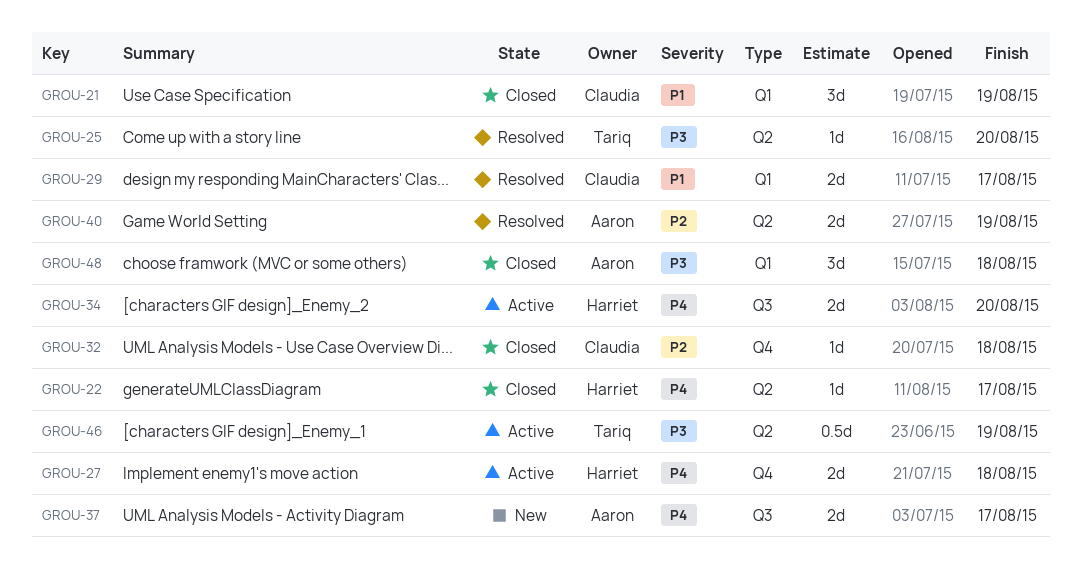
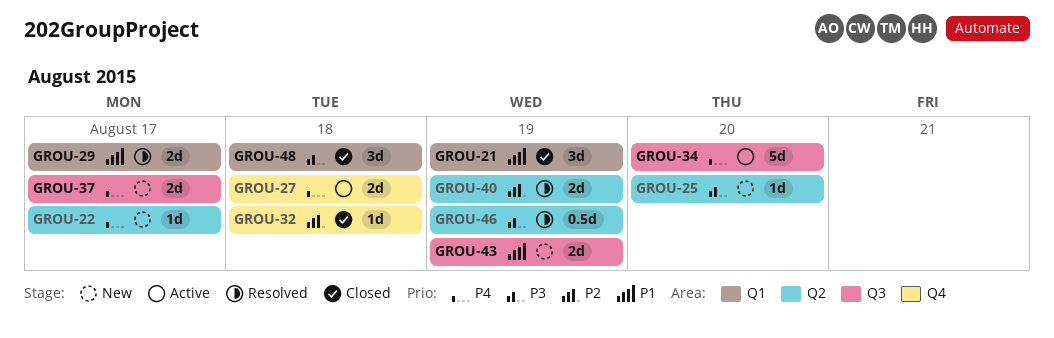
GROU-22, status: Closed -> New
GROU-25, status: Resolved -> New
GROU-34, estimate: 2d -> 5d
GROU-43: none -> present
GROU-46, status: Active -> Resolved

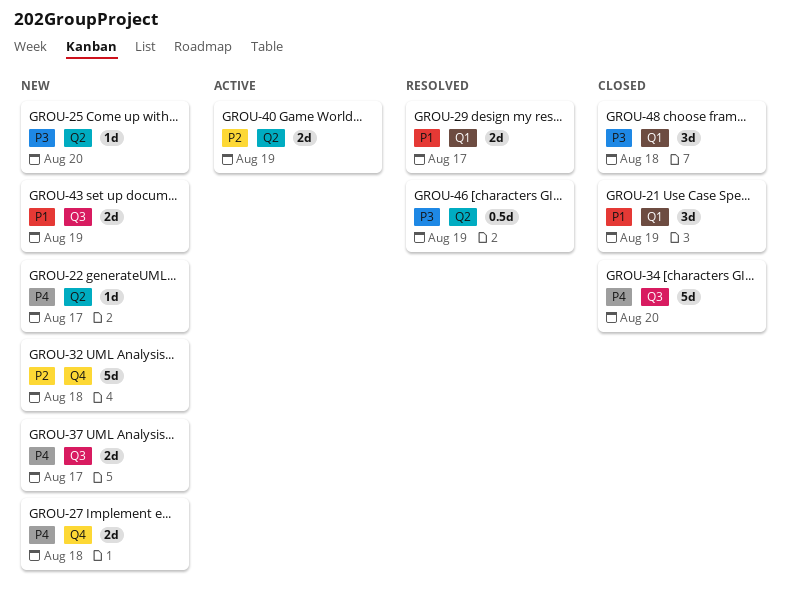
GROU-27, status: Active -> New
GROU-32, status: Closed -> New
GROU-32, estimate: 1d -> 5d
GROU-34, status: Active -> Closed
GROU-40, status: Resolved -> Active

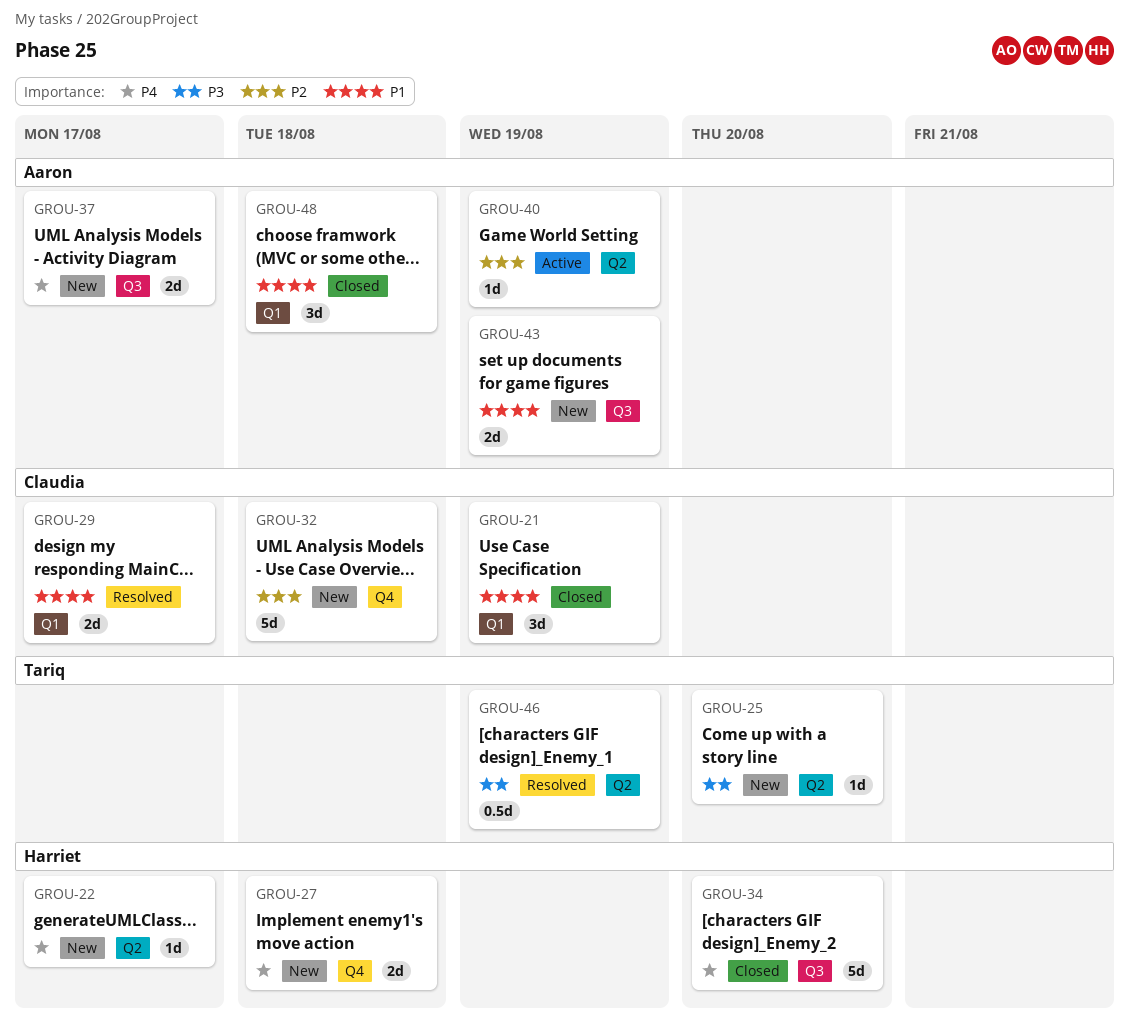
GROU-40, estimate: 2d -> 1d
GROU-48, priority: P3 -> P1

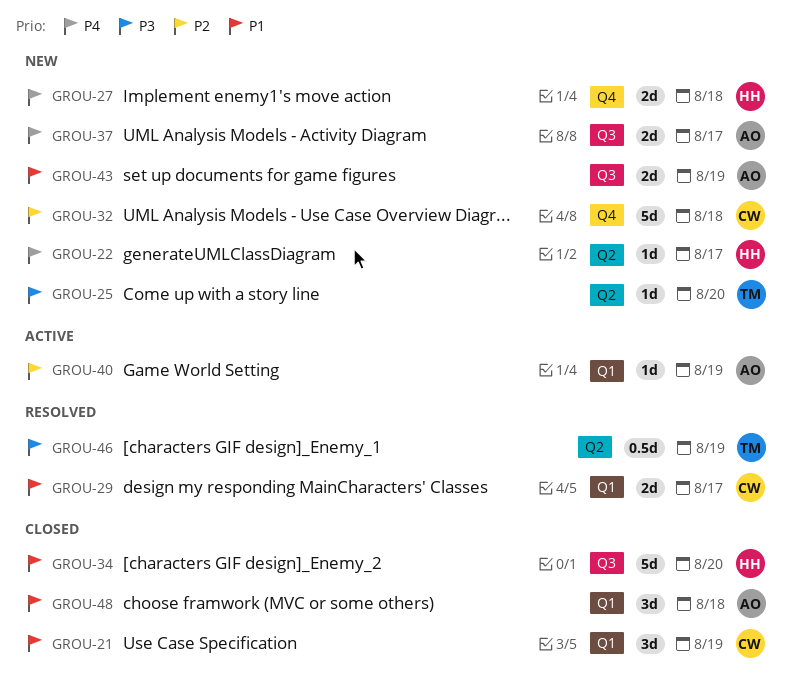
GROU-34, priority: P4 -> P1
GROU-40, label: Q2 -> Q1

